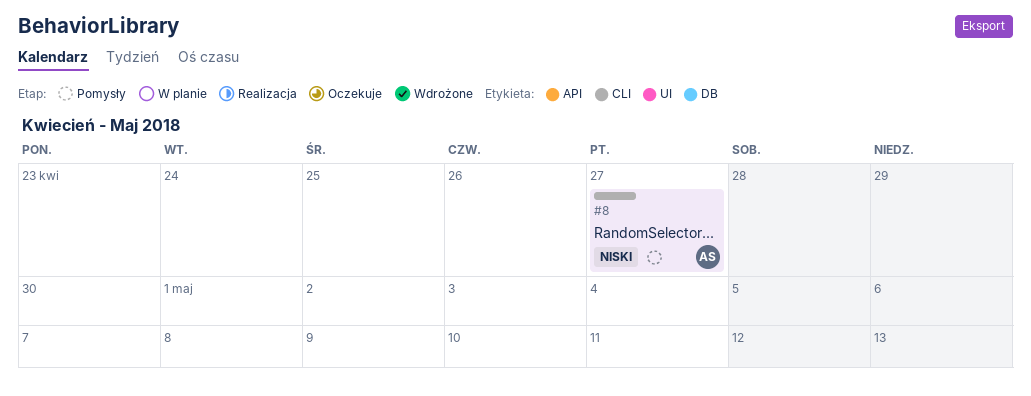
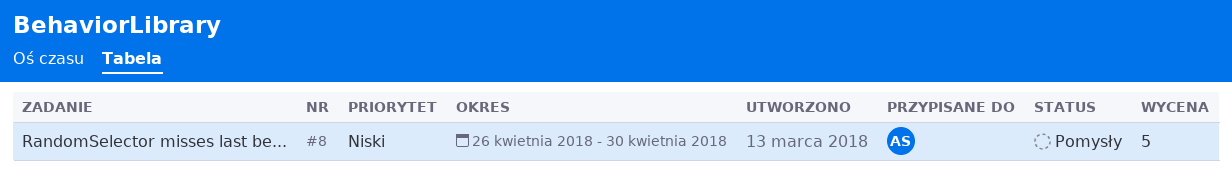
#8, due: Apr 27 -> Apr 30

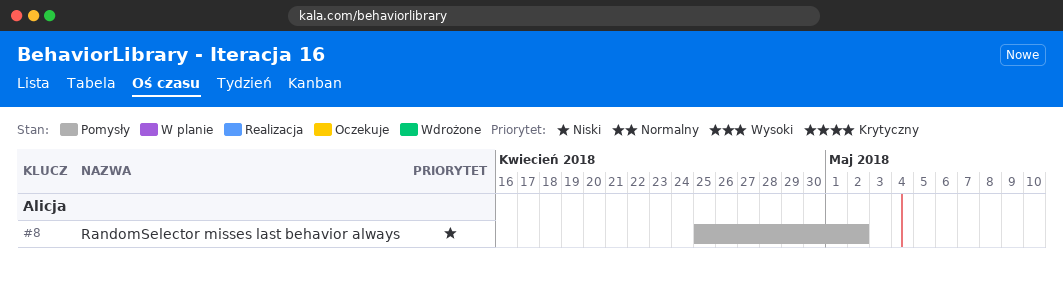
#8, start: Apr 26 -> Apr 25
#8, due: Apr 30 -> May 2

